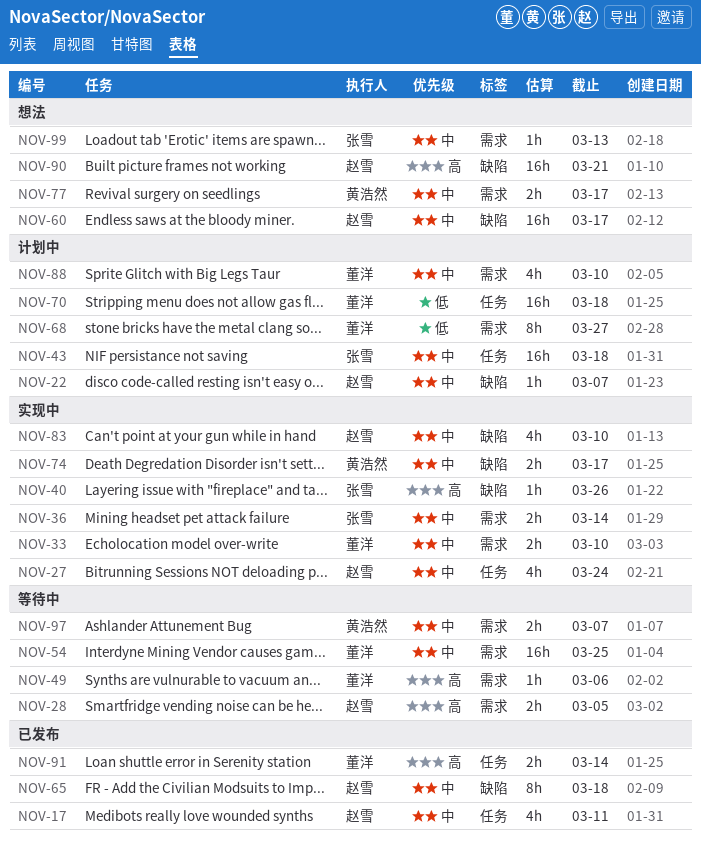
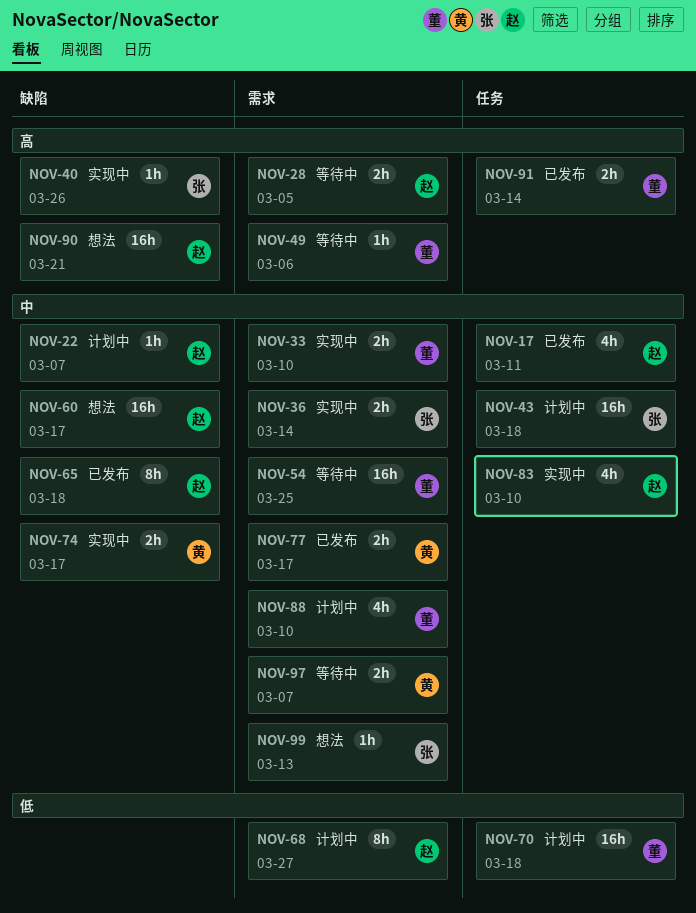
NOV-27: present -> none
NOV-68, owner: 董洋 -> 赵雪
NOV-77, status: 想法 -> 已发布
NOV-83, label: 缺陷 -> 任务

